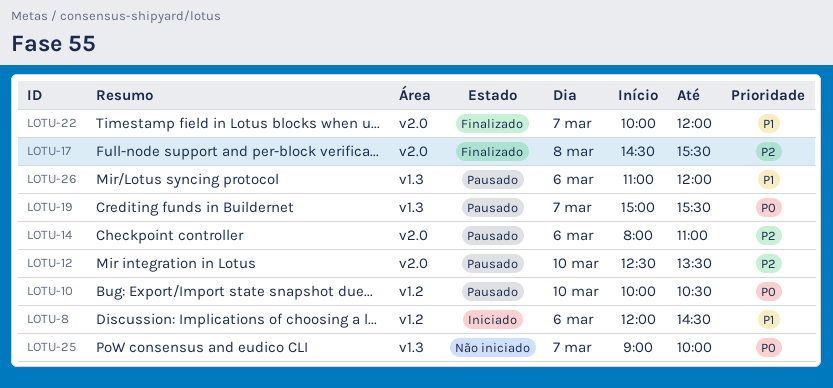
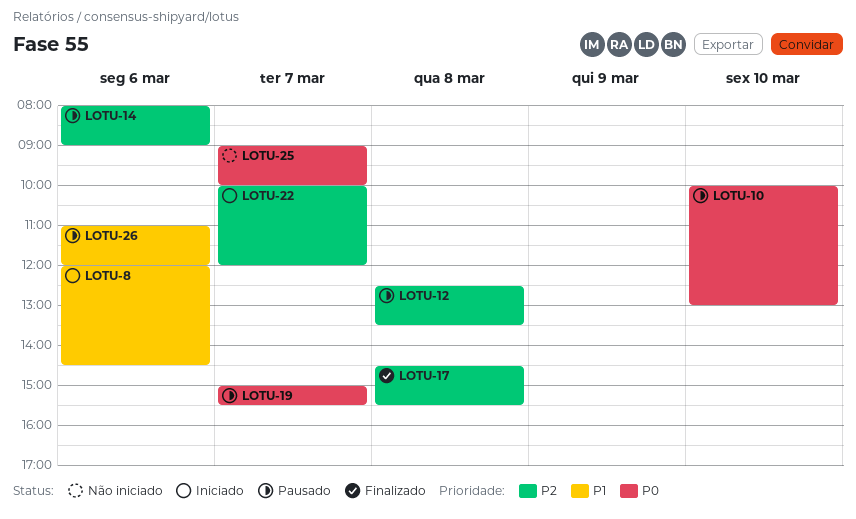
LOTU-10, ends: 10:30 -> 13:00
LOTU-12, day: Mar 10 -> Mar 8
LOTU-14, ends: 11:00 -> 09:00
LOTU-22, status: Finalizado -> Iniciado
LOTU-22, priority: P1 -> P2

